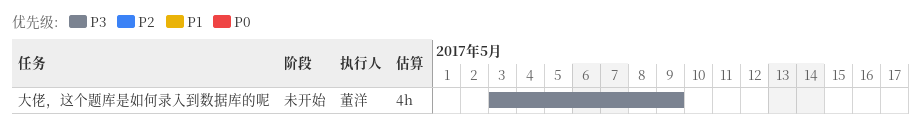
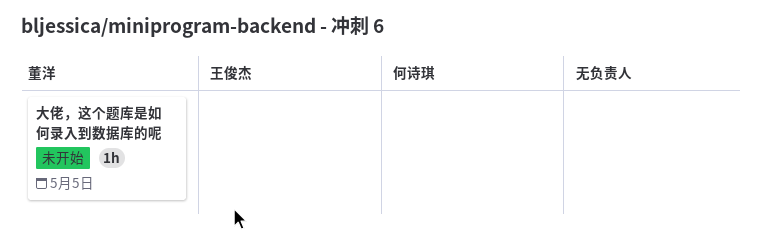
大佬，这个题库是如何录入到数据库的呢, estimate: 4h -> 1h
大佬，这个题库是如何录入到数据库的呢, due: May 9 -> May 5

